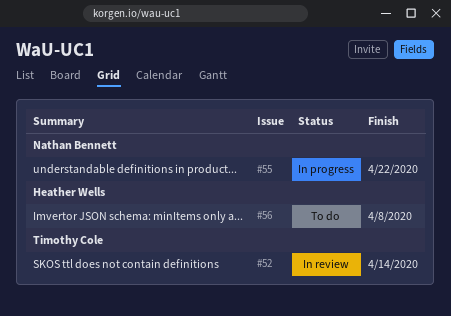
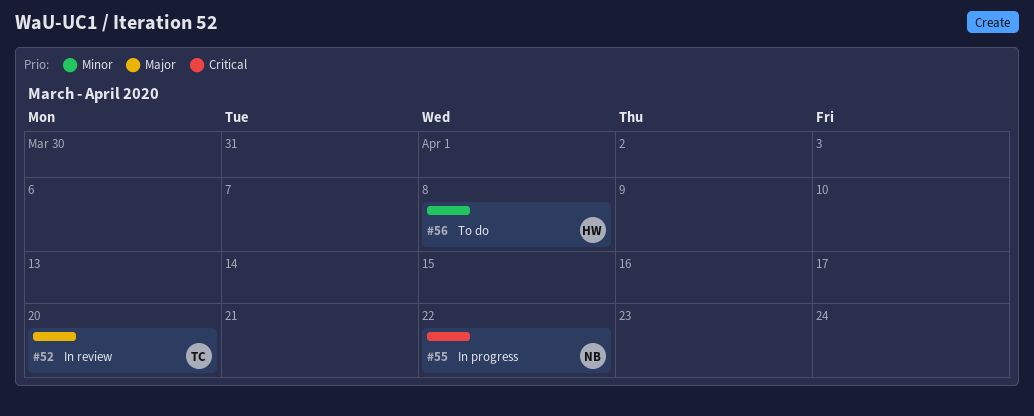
#52, due: Apr 14 -> Apr 20

